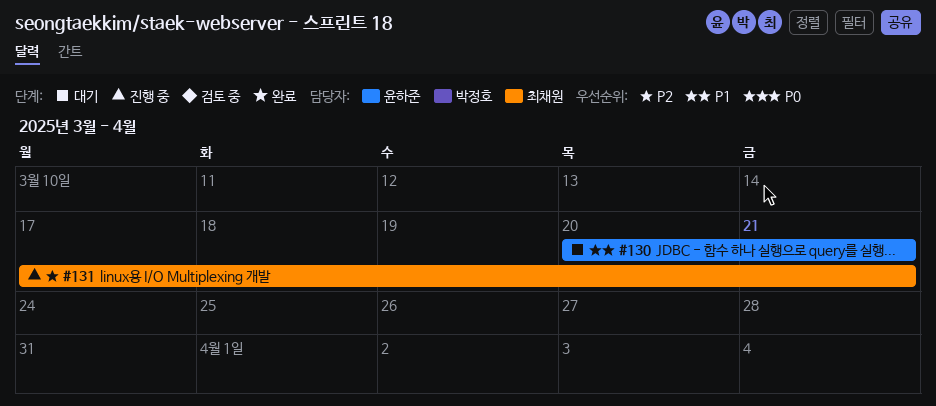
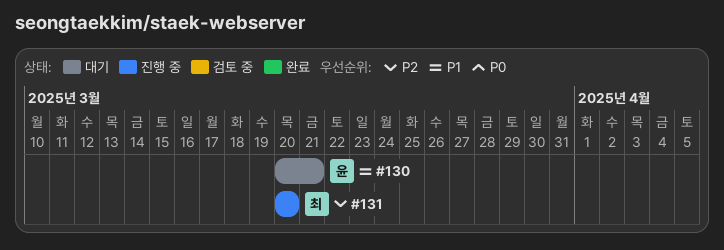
#131, start: Mar 17 -> Mar 20
#131, due: Mar 21 -> Mar 20

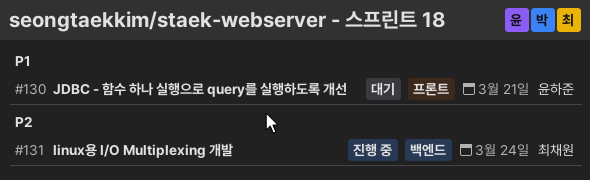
#131, due: Mar 20 -> Mar 24

